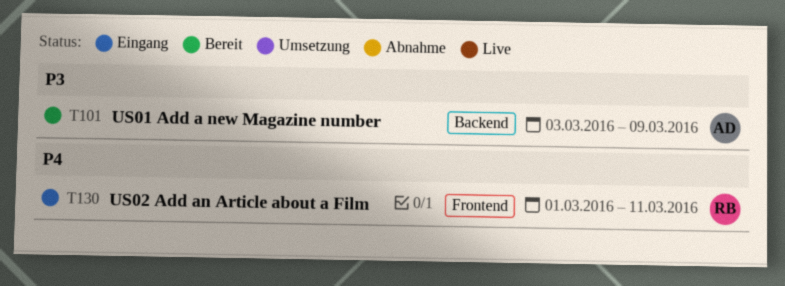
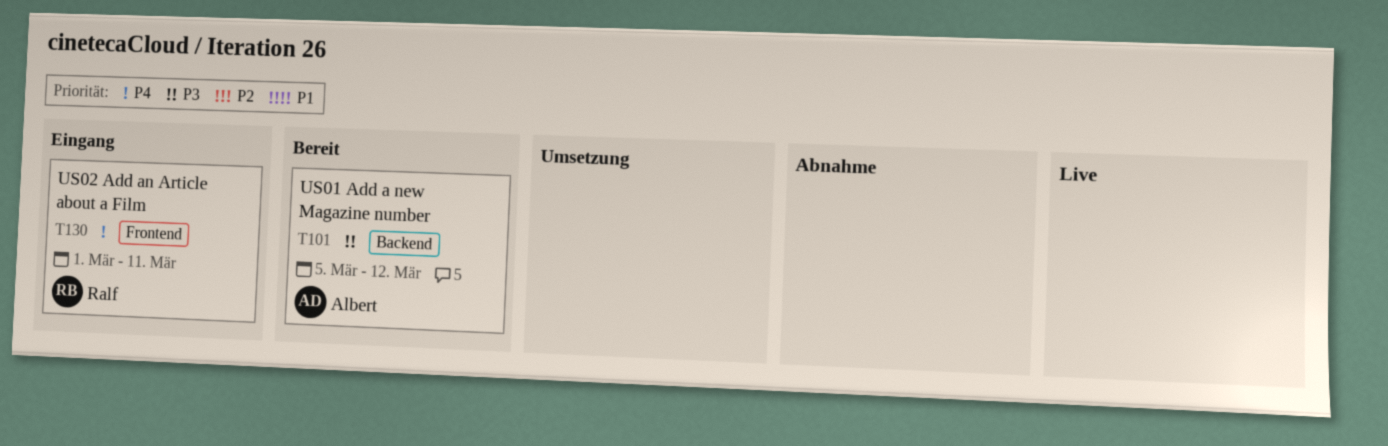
T101, start: Mar 3 -> Mar 5
T101, due: Mar 9 -> Mar 12

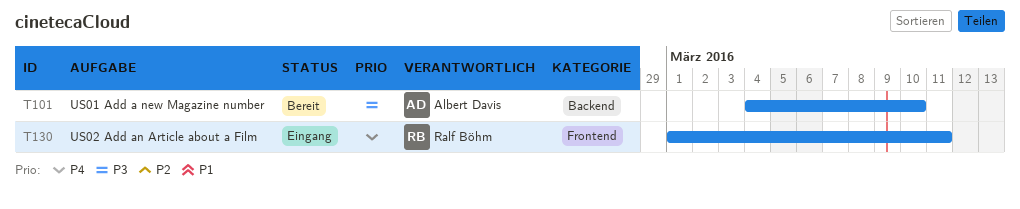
T101, start: Mar 5 -> Mar 4
T101, due: Mar 12 -> Mar 10

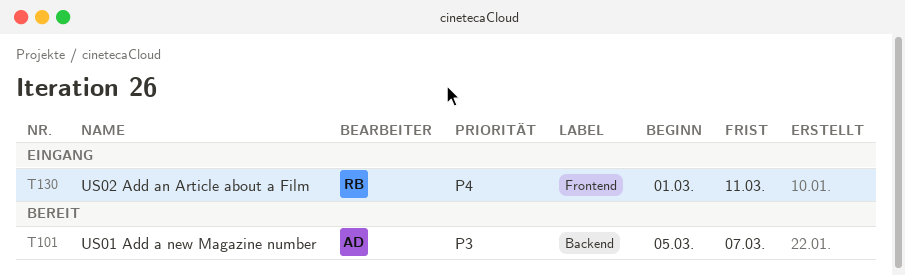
T101, start: Mar 4 -> Mar 5
T101, due: Mar 10 -> Mar 7

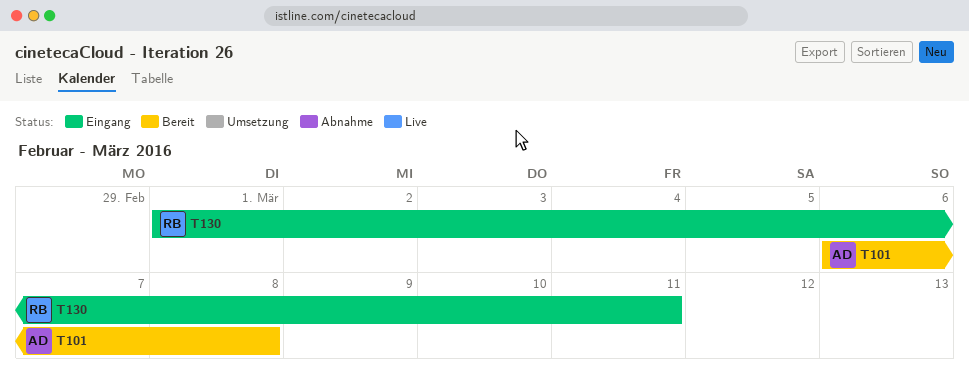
T101, start: Mar 5 -> Mar 6
T101, due: Mar 7 -> Mar 8

